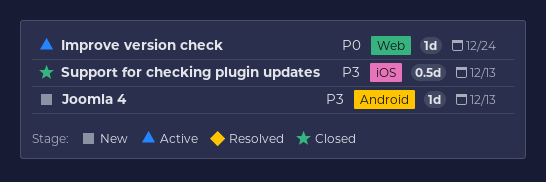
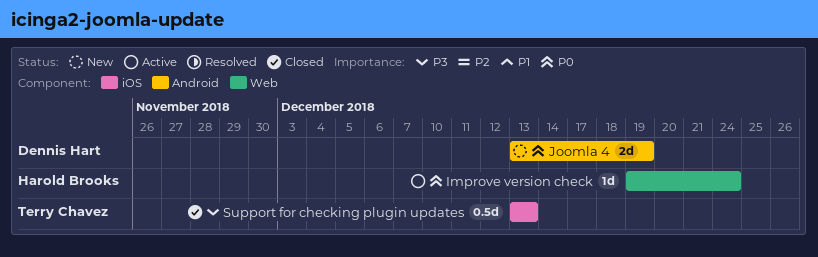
Joomla 4, priority: P3 -> P0
Joomla 4, estimate: 1d -> 2d
Joomla 4, due: Dec 13 -> Dec 19

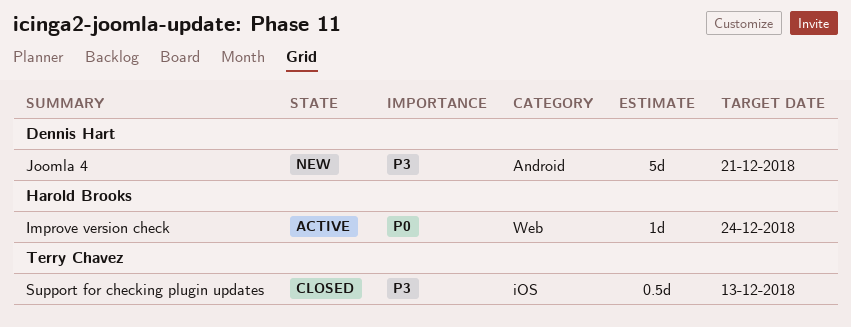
Joomla 4, priority: P0 -> P3
Joomla 4, estimate: 2d -> 5d
Joomla 4, due: Dec 19 -> Dec 21

